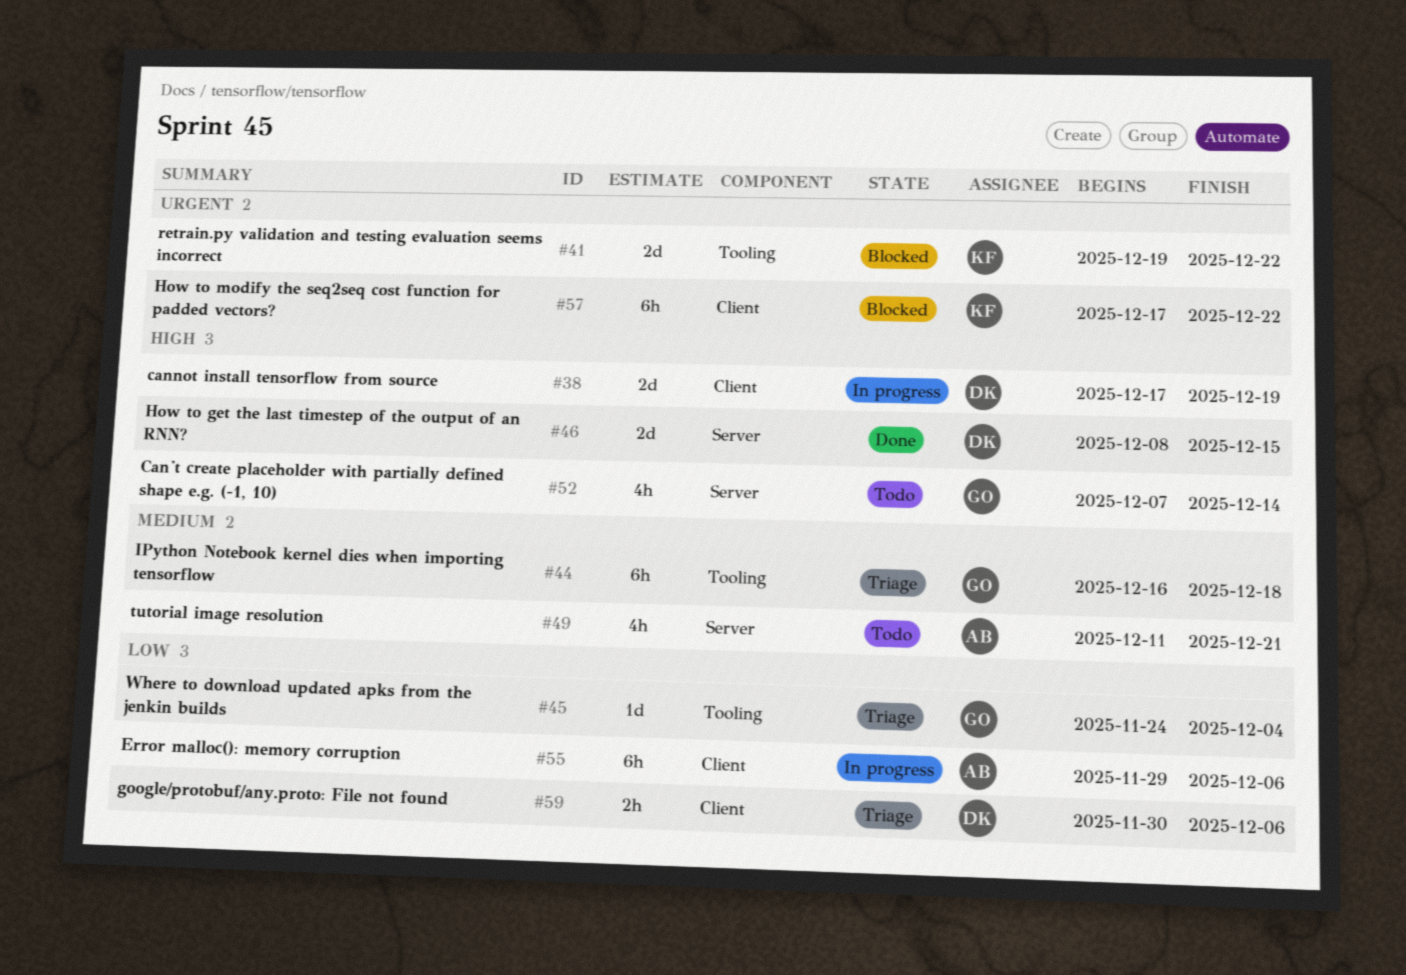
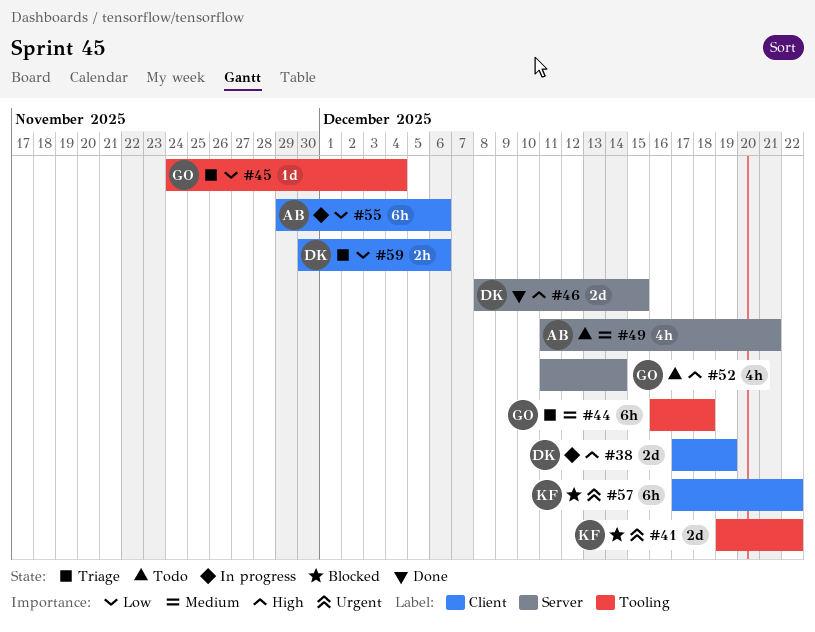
#52, start: Dec 7 -> Dec 11

